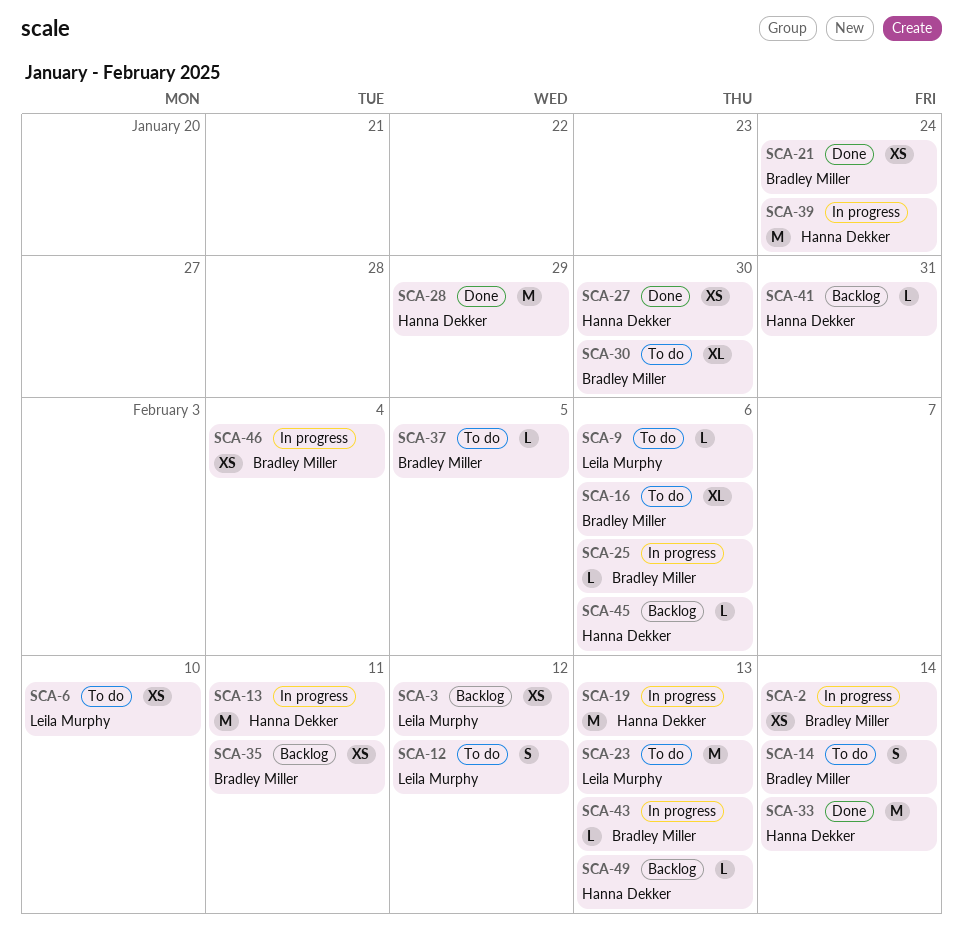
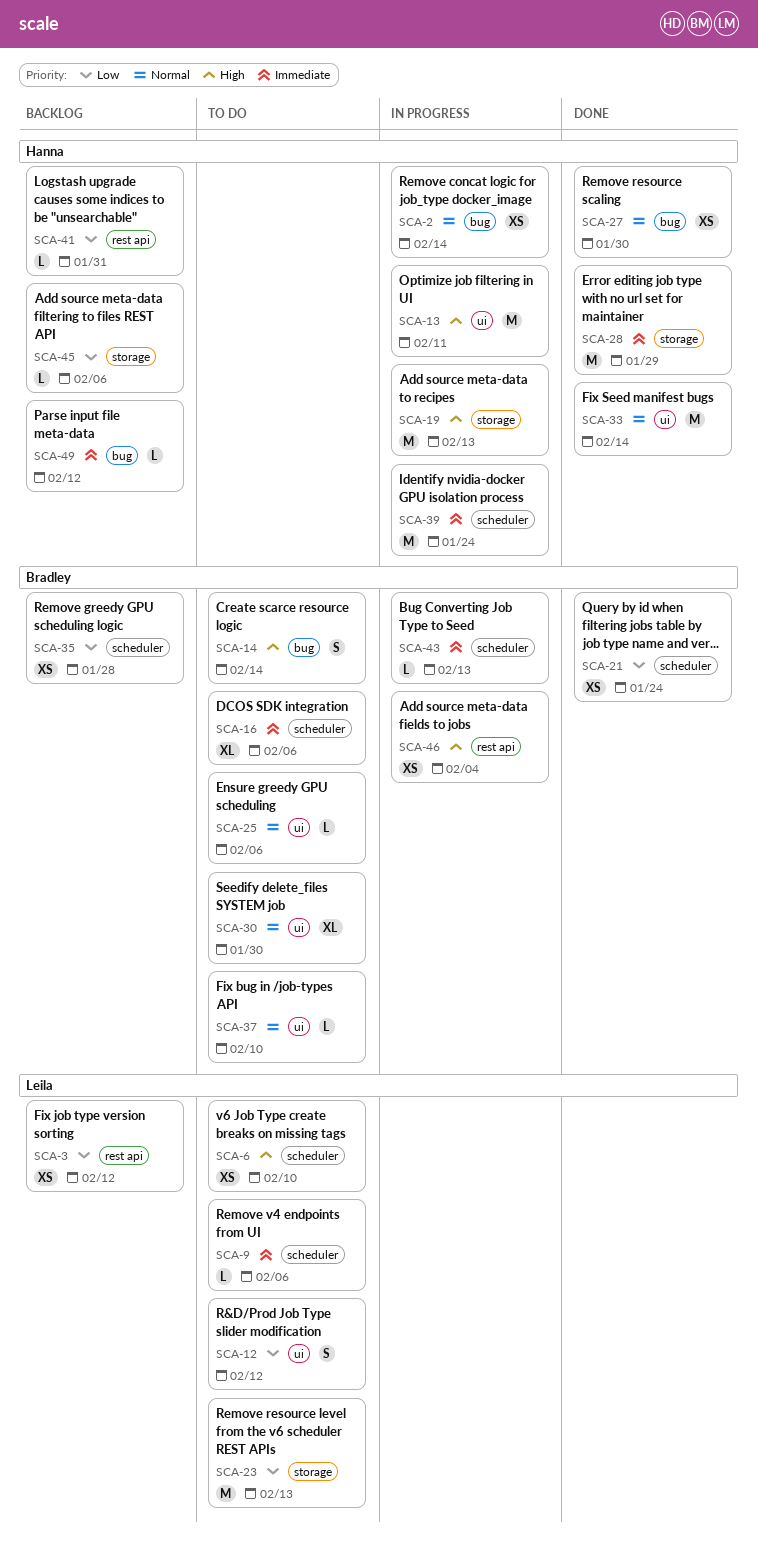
SCA-2, owner: Bradley Miller -> Hanna Dekker
SCA-25, status: In progress -> To do
SCA-35, due: Feb 11 -> Jan 28
SCA-37, due: Feb 5 -> Feb 10
SCA-49, due: Feb 13 -> Feb 12

